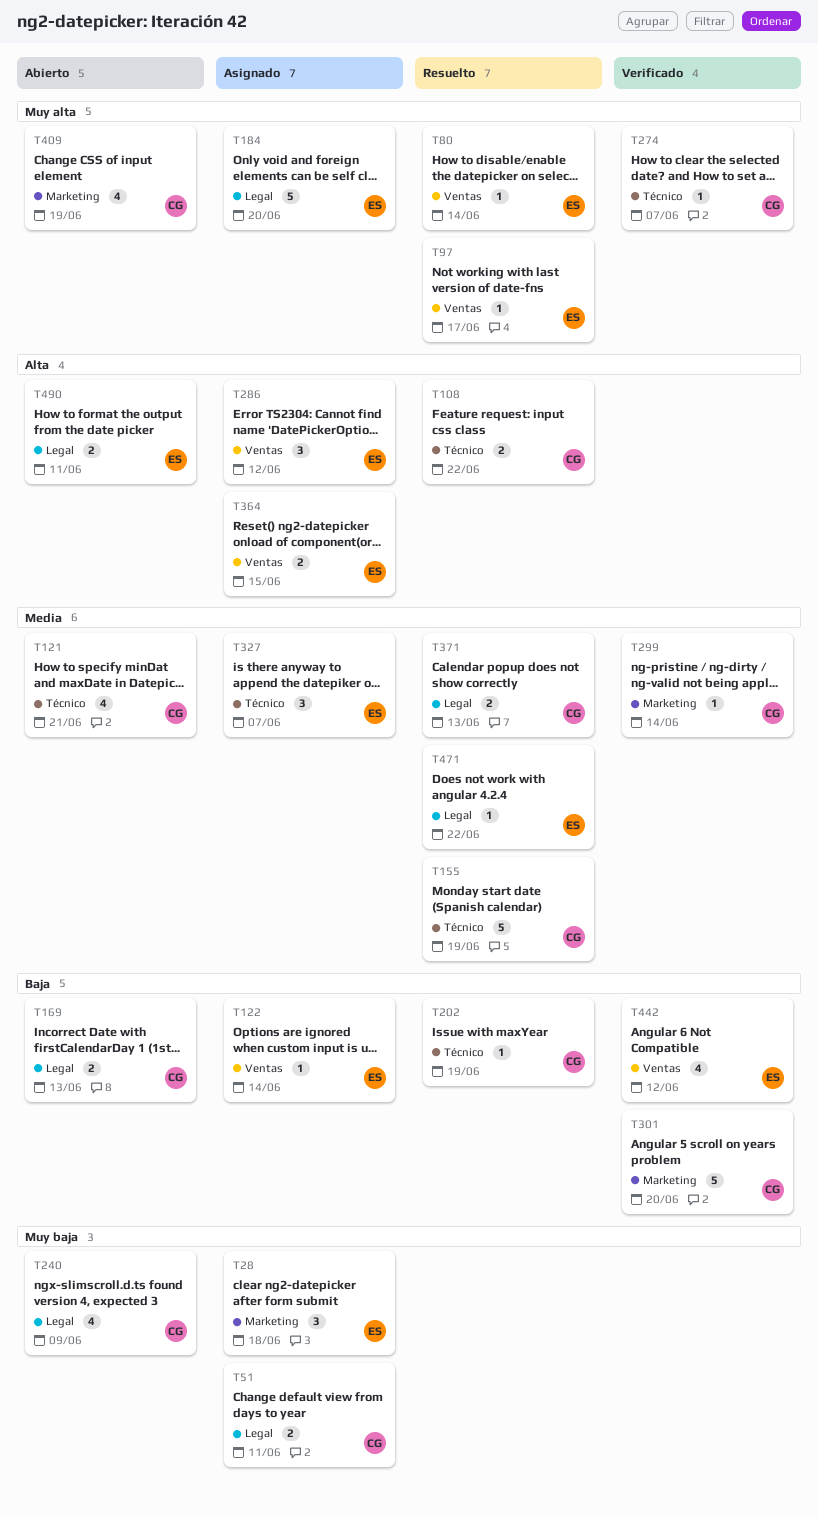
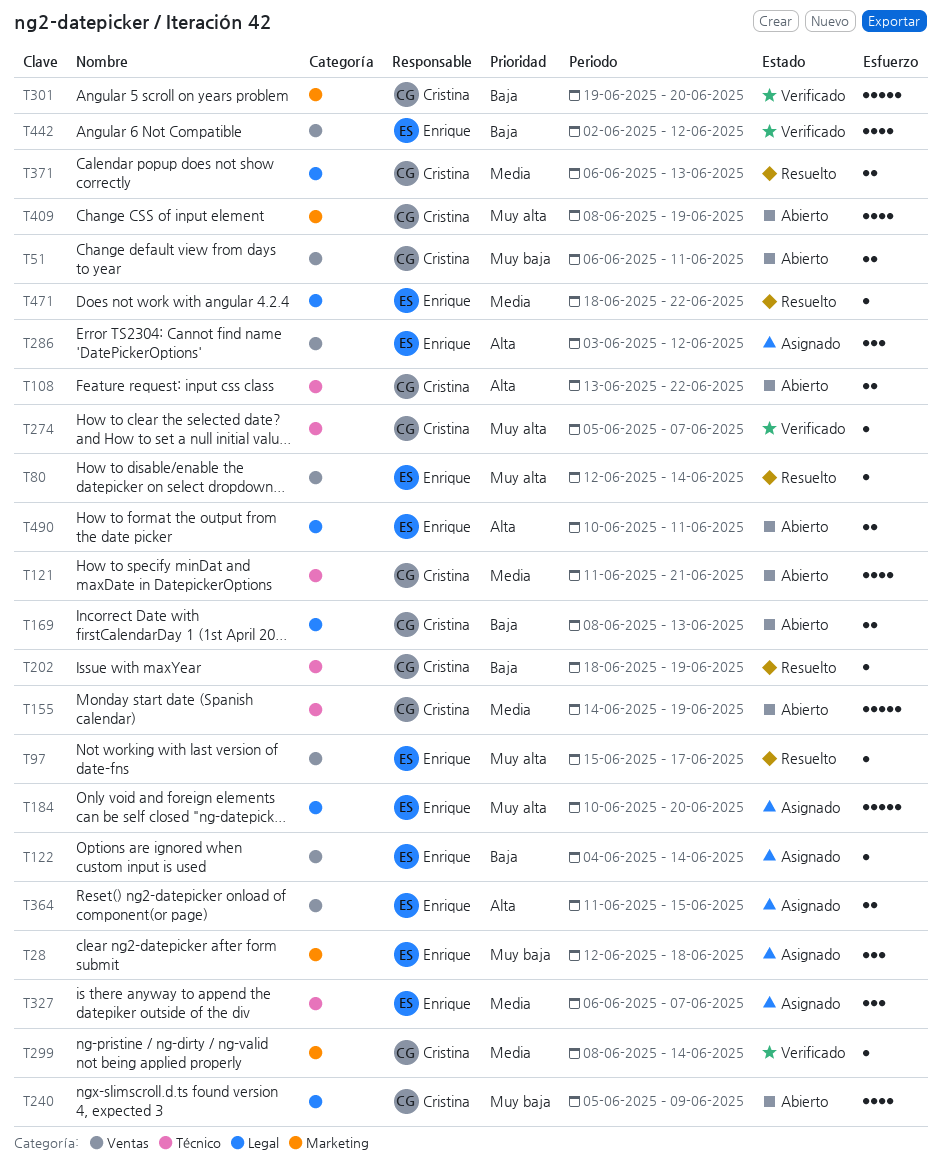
T51, status: Asignado -> Abierto
T51, label: Legal -> Ventas
T108, status: Resuelto -> Abierto
T155, status: Resuelto -> Abierto

